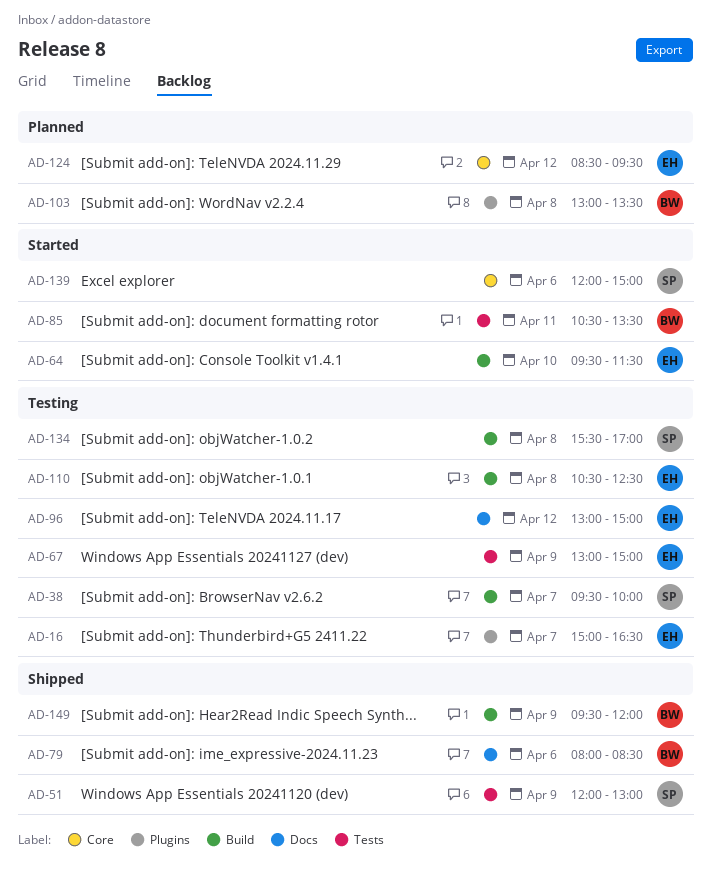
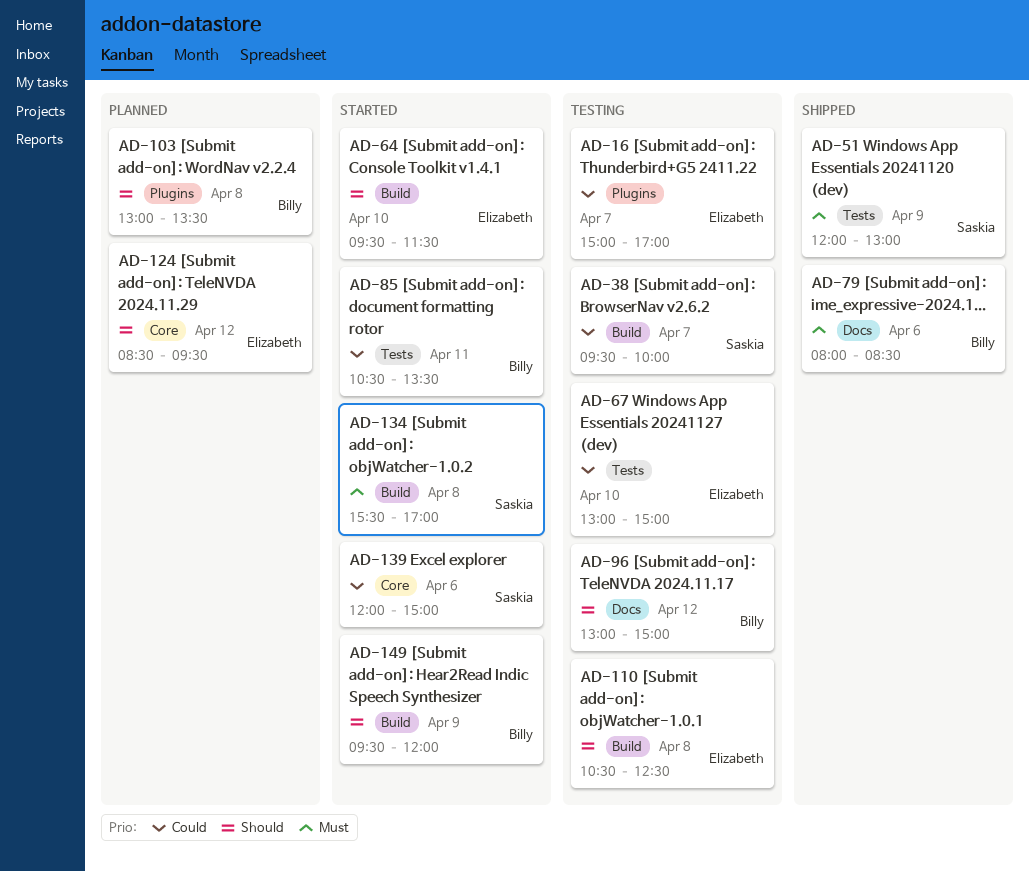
AD-16, ends: 16:30 -> 17:00
AD-67, day: Apr 9 -> Apr 10
AD-96, owner: Elizabeth -> Billy
AD-134, status: Testing -> Started
AD-149, status: Shipped -> Started

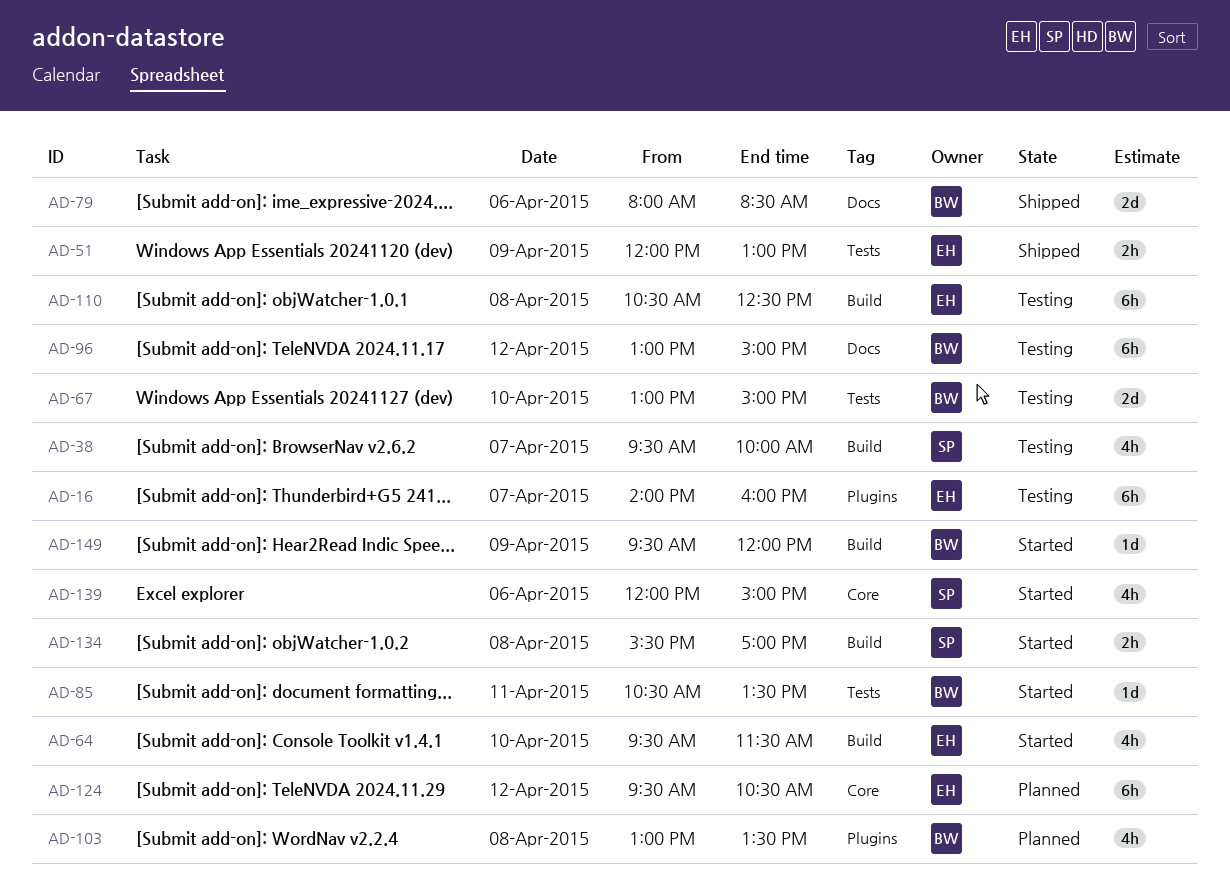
AD-16, begins: 15:00 -> 14:00
AD-16, ends: 17:00 -> 16:00
AD-51, owner: Saskia -> Elizabeth
AD-67, owner: Elizabeth -> Billy
AD-124, begins: 08:30 -> 09:30
AD-124, ends: 09:30 -> 10:30

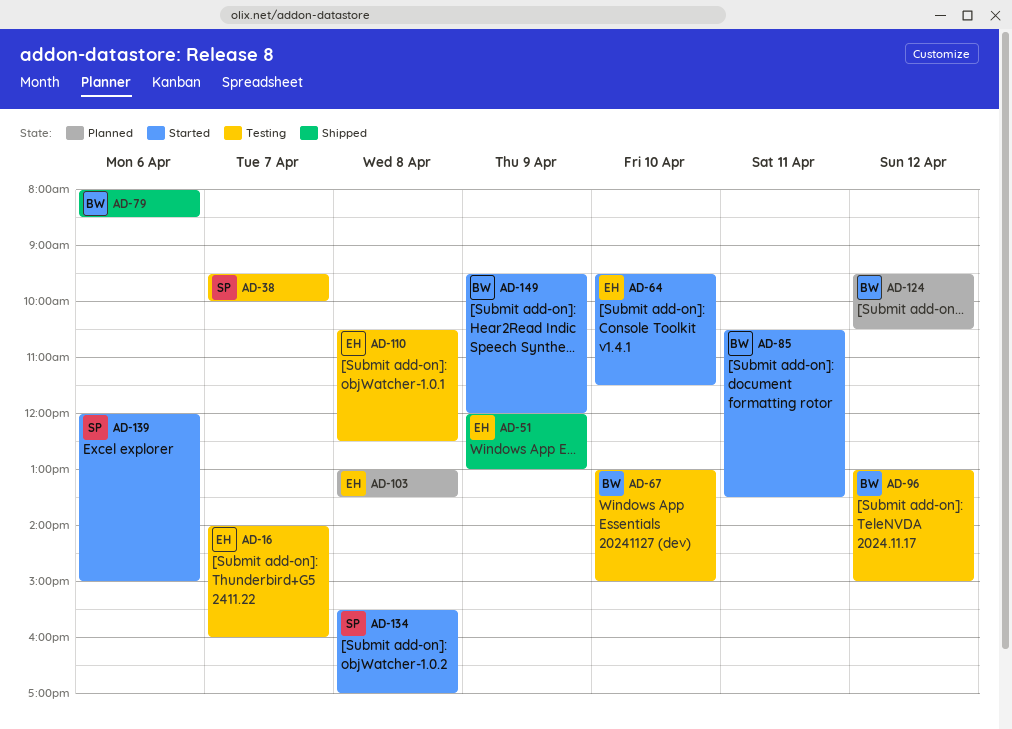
AD-103, owner: BW -> EH
AD-124, owner: EH -> BW

